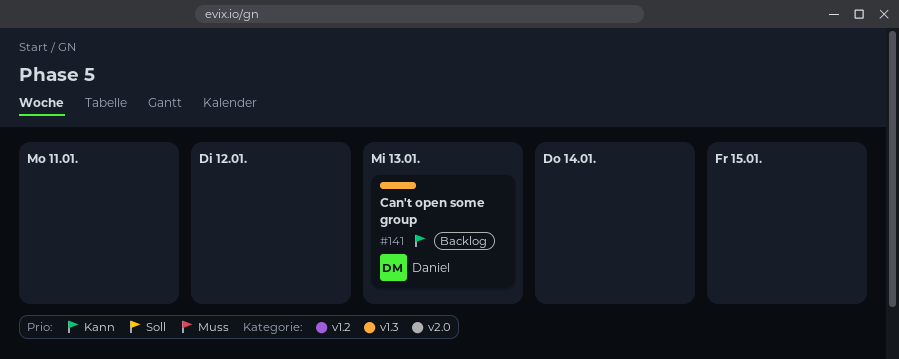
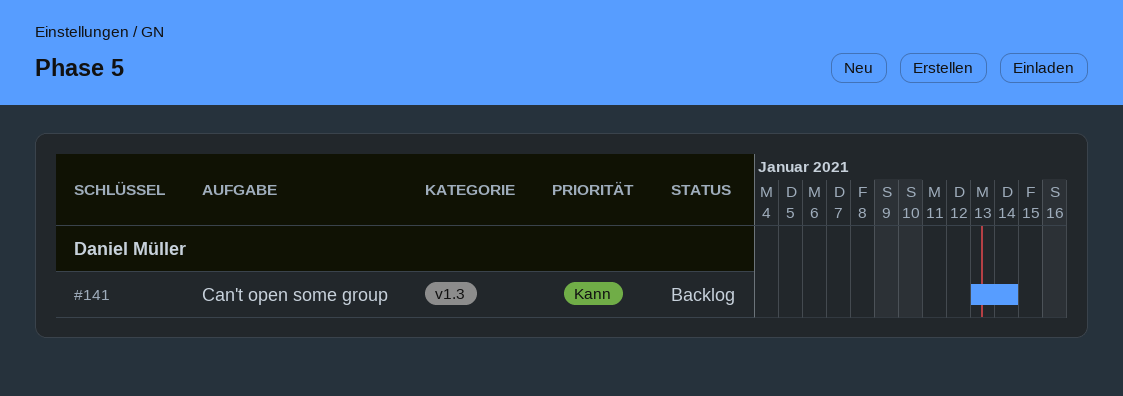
#141, due: Jan 13 -> Jan 14

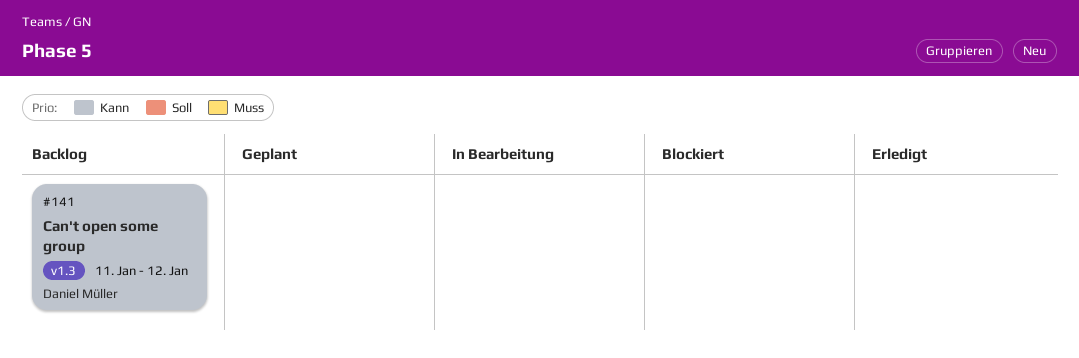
#141, start: Jan 13 -> Jan 11
#141, due: Jan 14 -> Jan 12

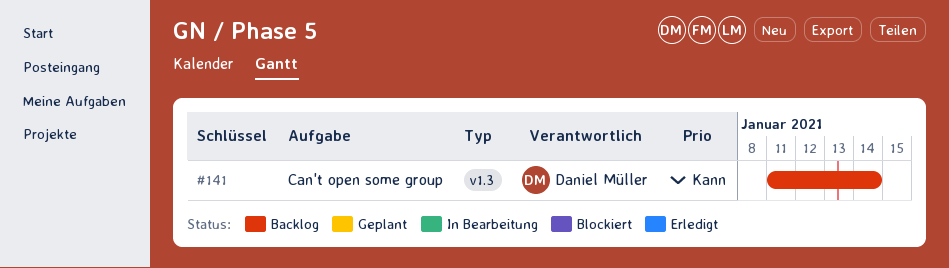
#141, due: Jan 12 -> Jan 14

